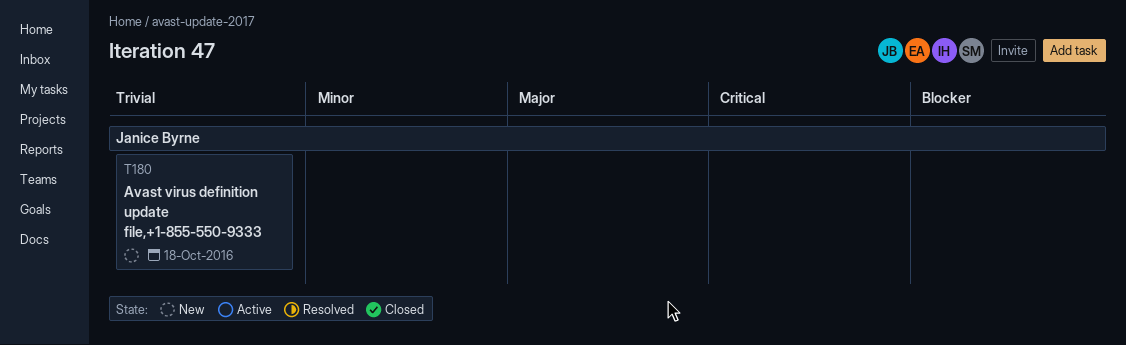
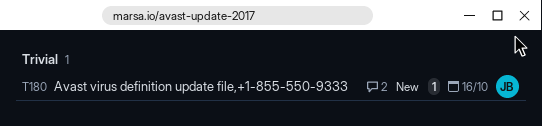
T180, due: Oct 18 -> Oct 16

